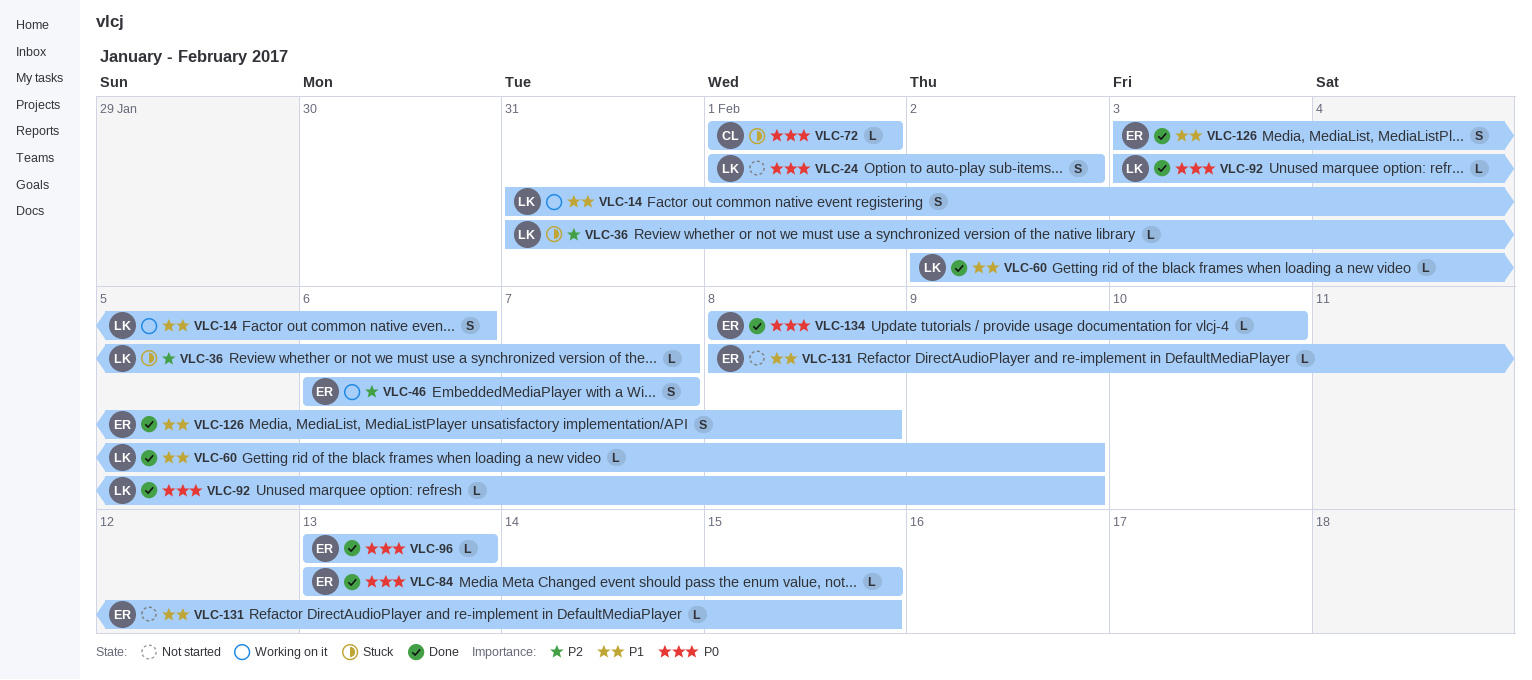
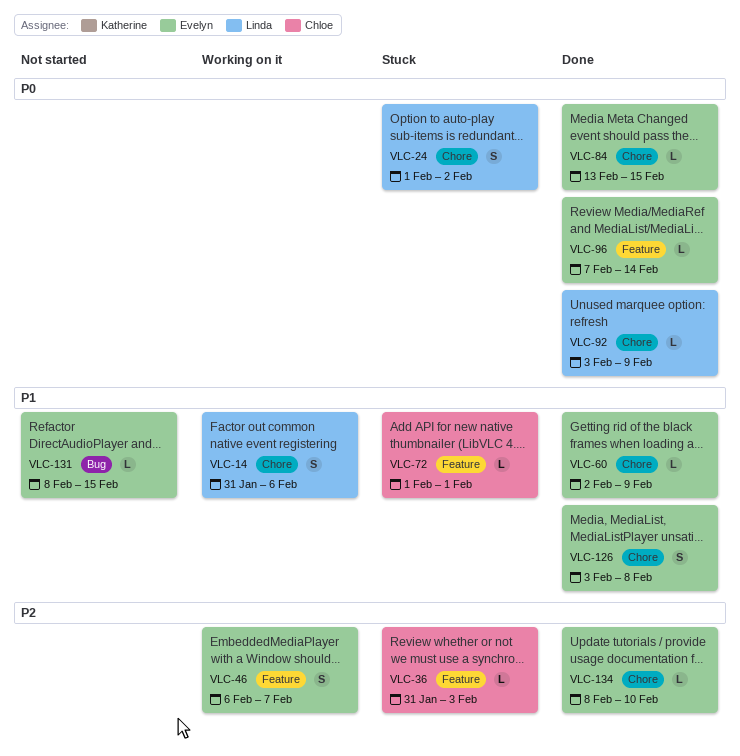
VLC-24, status: Not started -> Stuck
VLC-36, owner: Linda -> Chloe
VLC-36, due: Feb 7 -> Feb 3
VLC-60, owner: Linda -> Evelyn
VLC-72, priority: P0 -> P1
VLC-96, start: Feb 13 -> Feb 7
VLC-96, due: Feb 13 -> Feb 14
VLC-134, priority: P0 -> P2

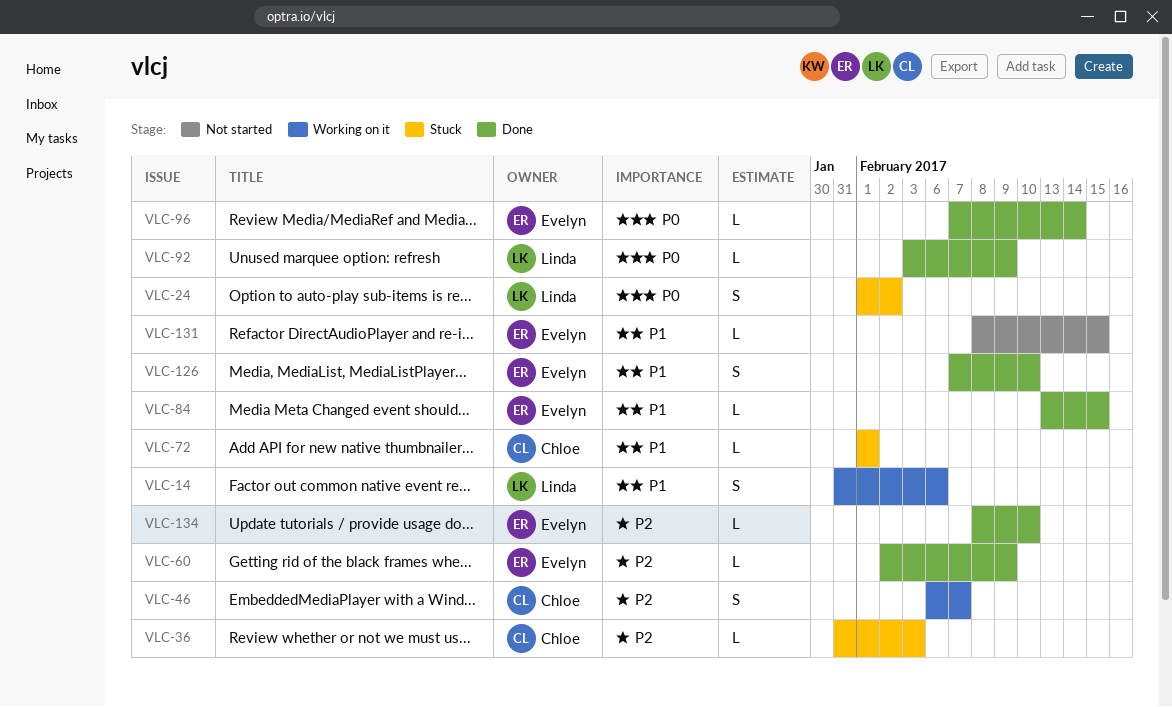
VLC-46, owner: Evelyn -> Chloe
VLC-60, priority: P1 -> P2
VLC-84, priority: P0 -> P1
VLC-126, start: Feb 3 -> Feb 7
VLC-126, due: Feb 8 -> Feb 10

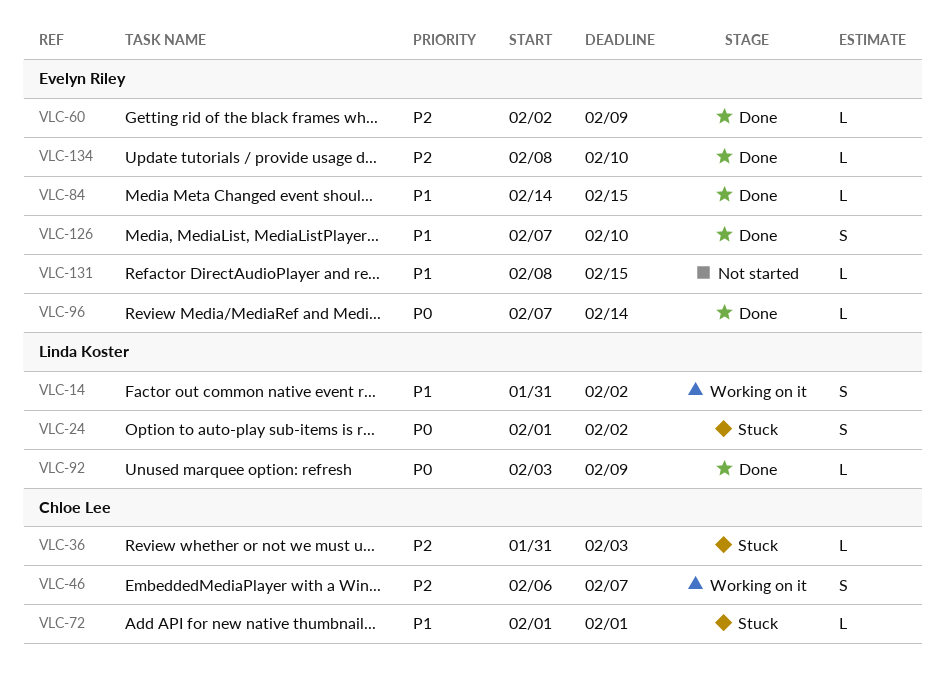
VLC-14, due: Feb 6 -> Feb 2
VLC-84, start: Feb 13 -> Feb 14

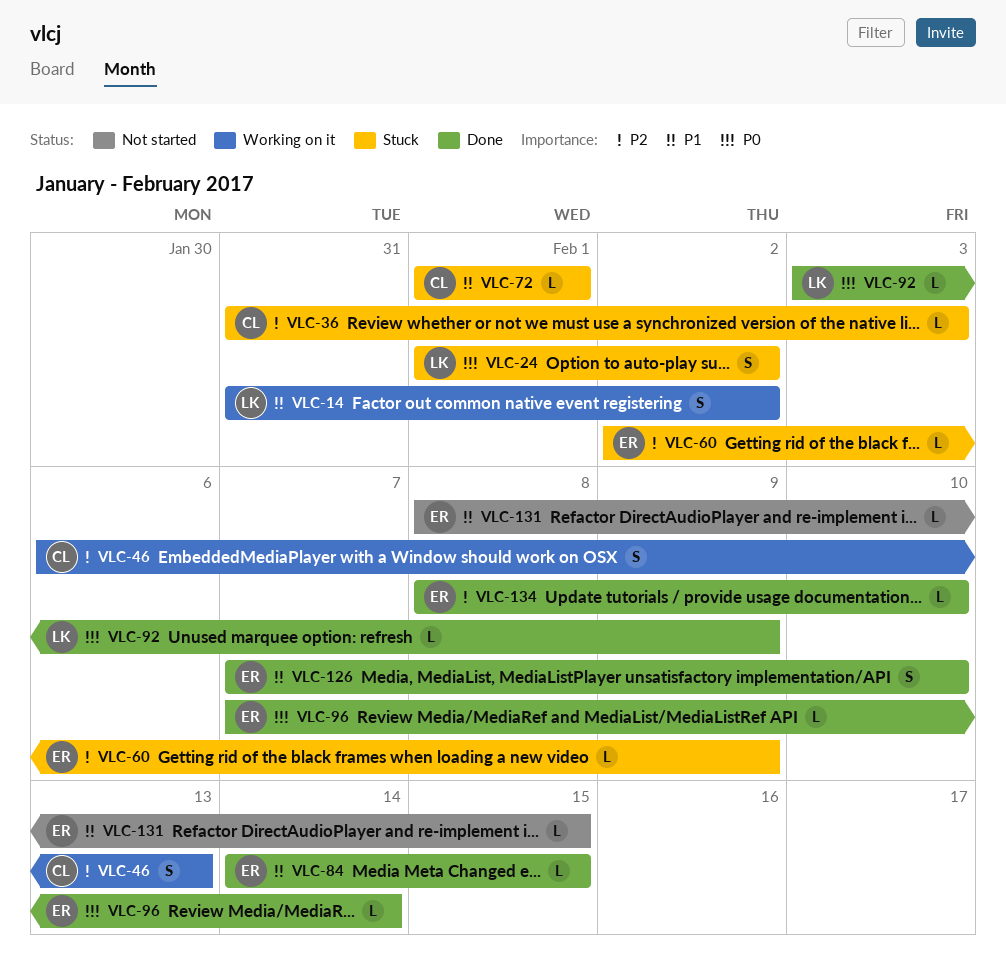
VLC-46, due: Feb 7 -> Feb 13
VLC-60, status: Done -> Stuck

